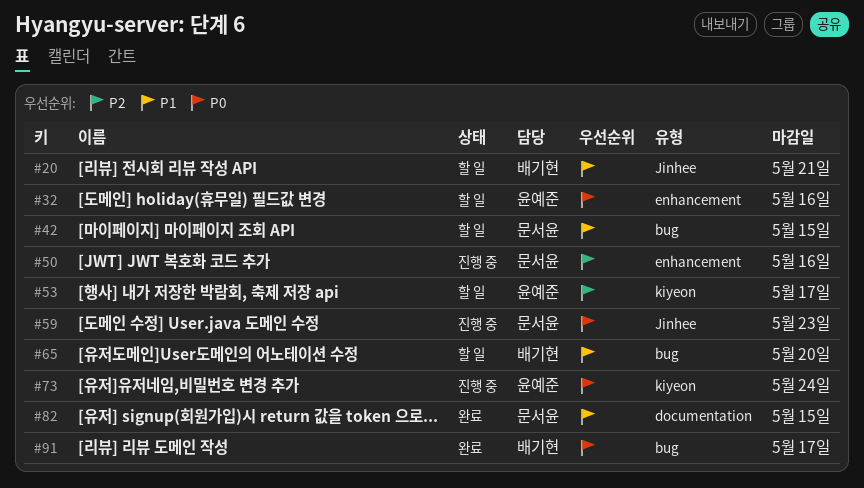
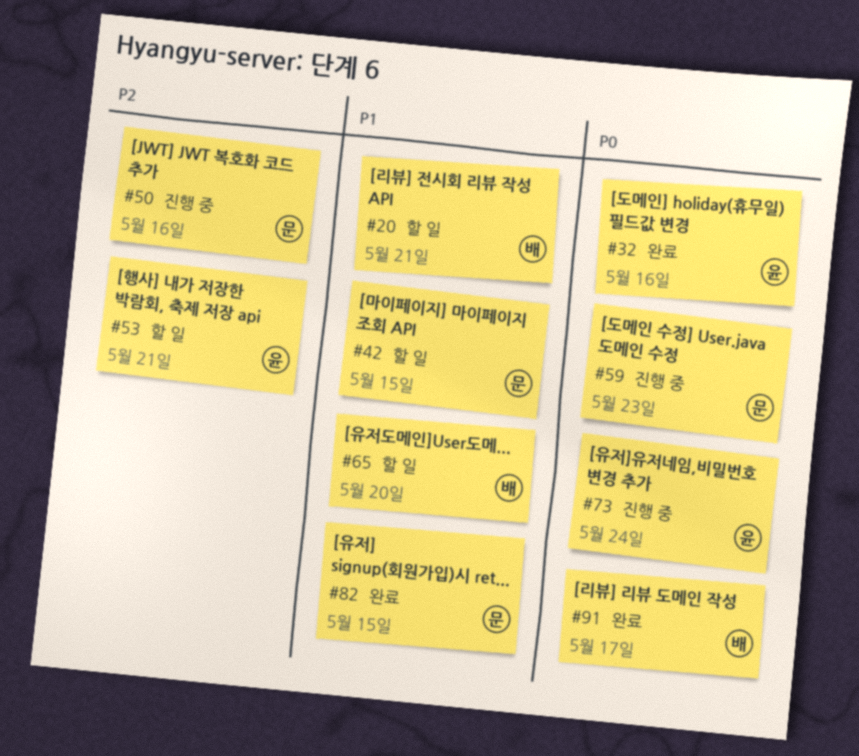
#32, status: 할 일 -> 완료
#53, due: May 17 -> May 21

